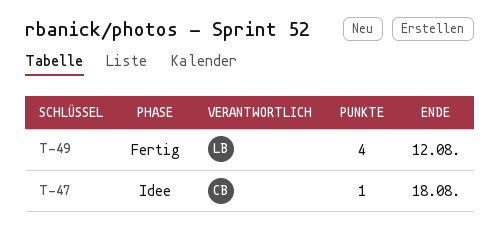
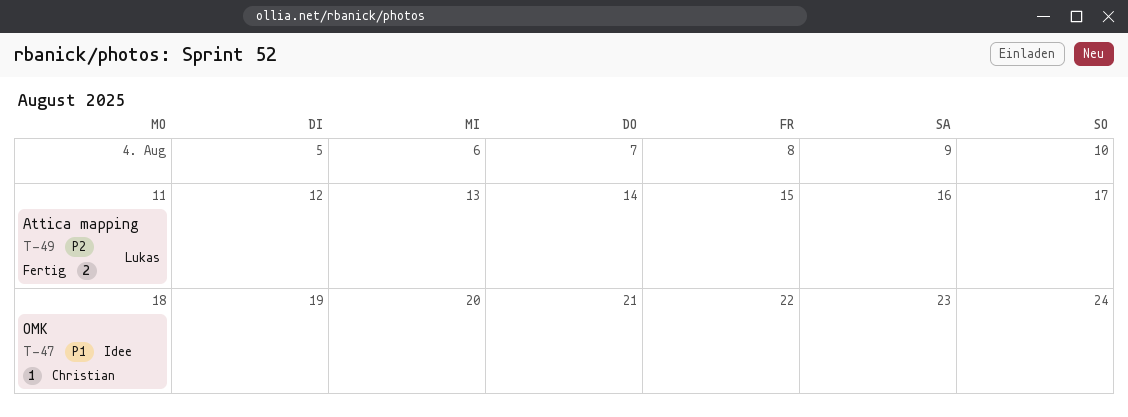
T-49, estimate: 4 -> 2
T-49, due: Aug 12 -> Aug 11

